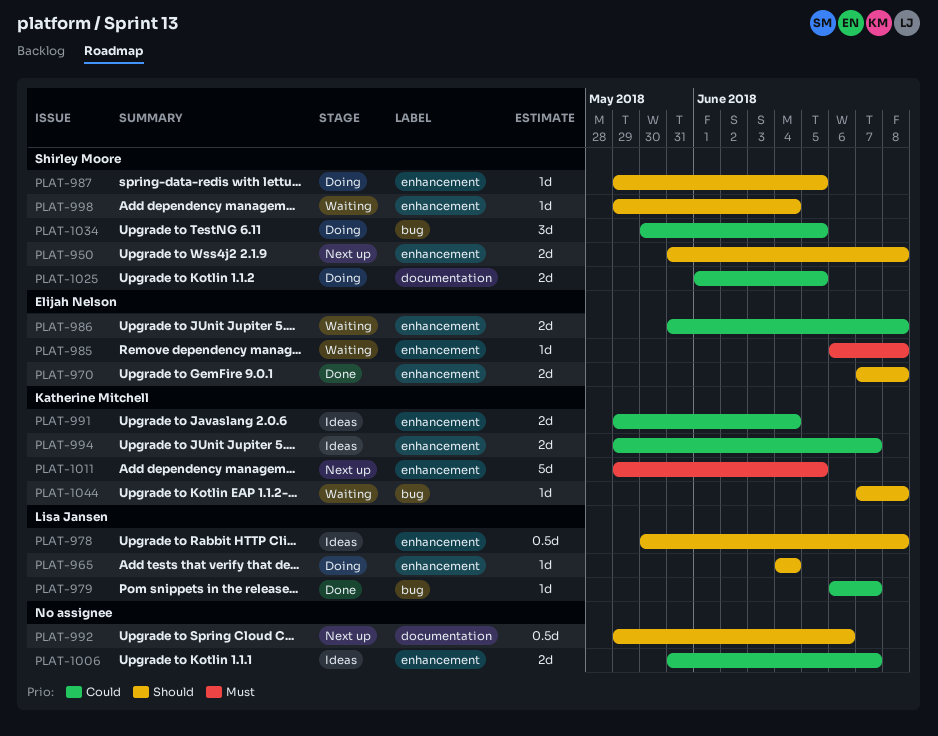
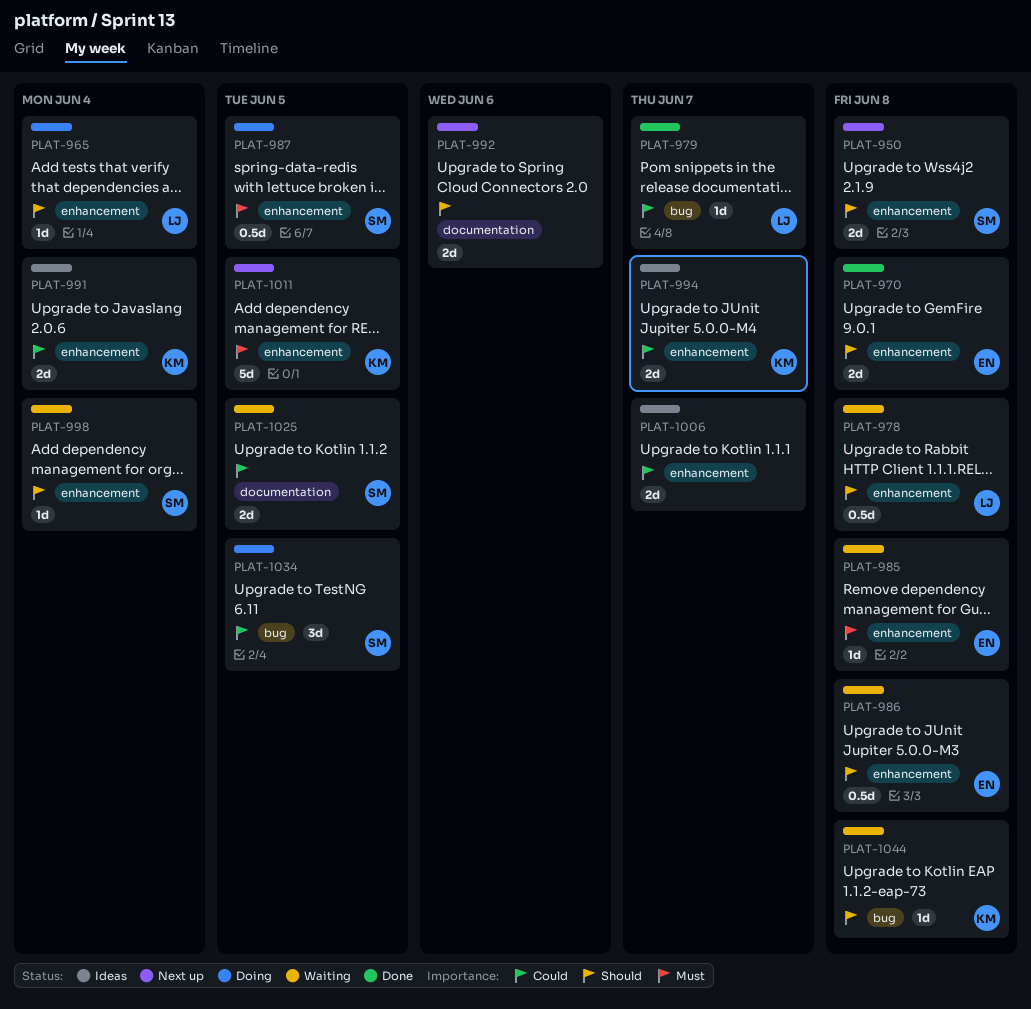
PLAT-978, status: Ideas -> Waiting
PLAT-986, priority: Could -> Should
PLAT-986, estimate: 2d -> 0.5d
PLAT-987, priority: Should -> Must
PLAT-987, estimate: 1d -> 0.5d
PLAT-992, estimate: 0.5d -> 2d
PLAT-1025, status: Doing -> Waiting

